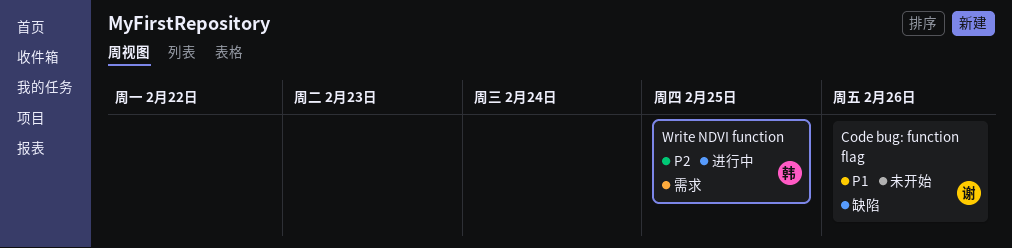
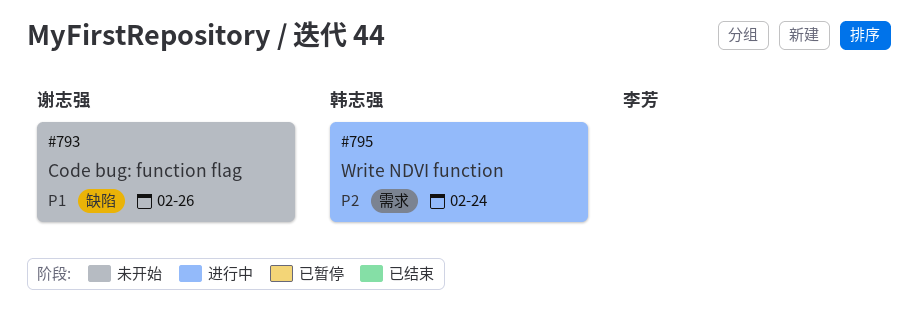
Write NDVI function, due: Feb 25 -> Feb 24

